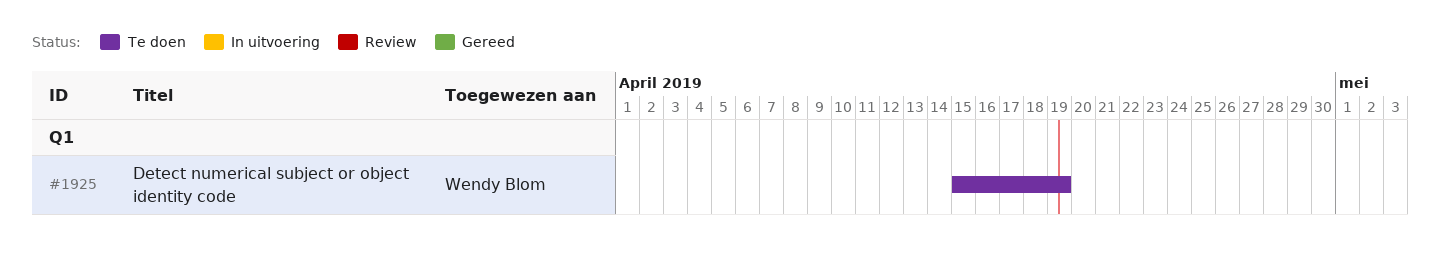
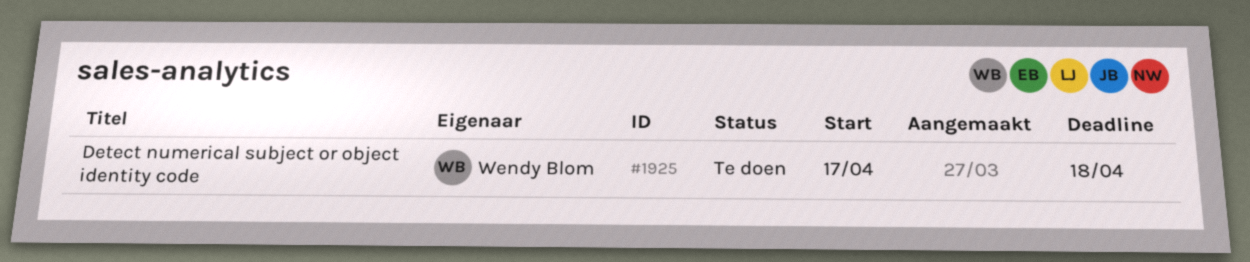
#1925, start: Apr 15 -> Apr 17
#1925, due: Apr 19 -> Apr 18

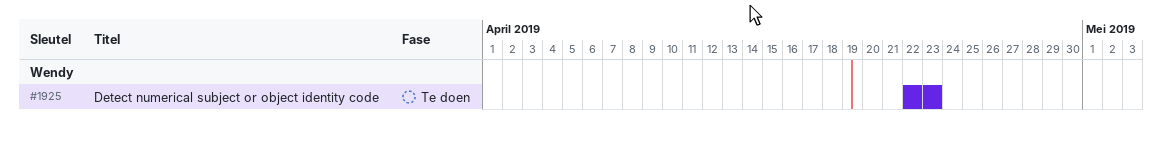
#1925, start: Apr 17 -> Apr 22
#1925, due: Apr 18 -> Apr 23

